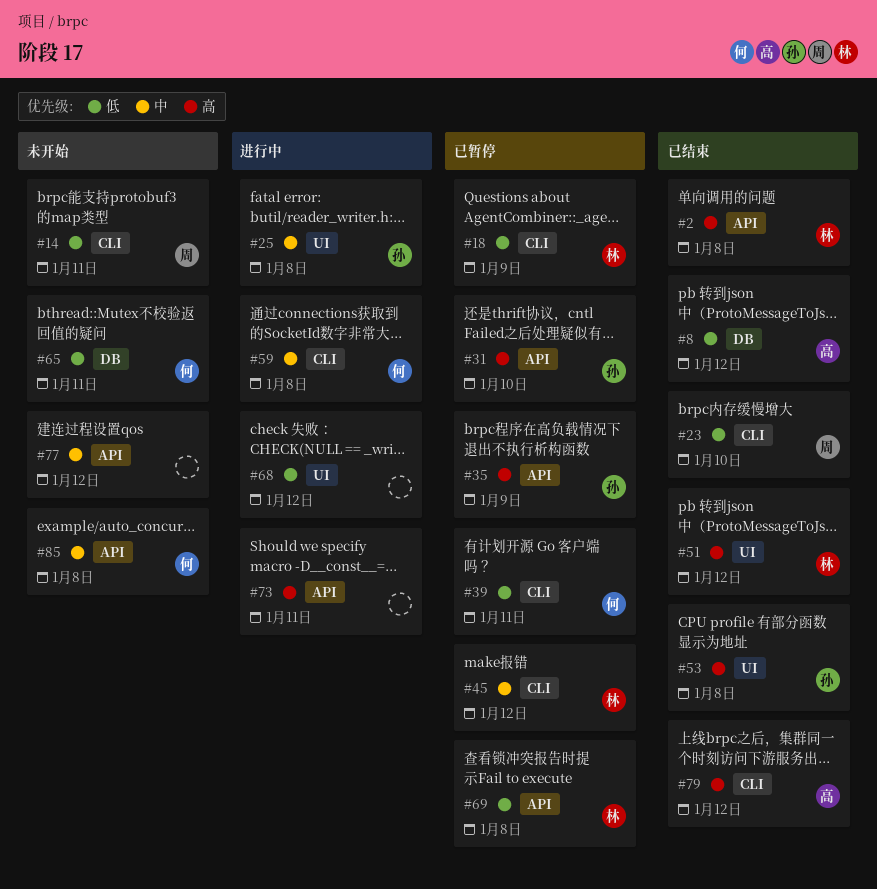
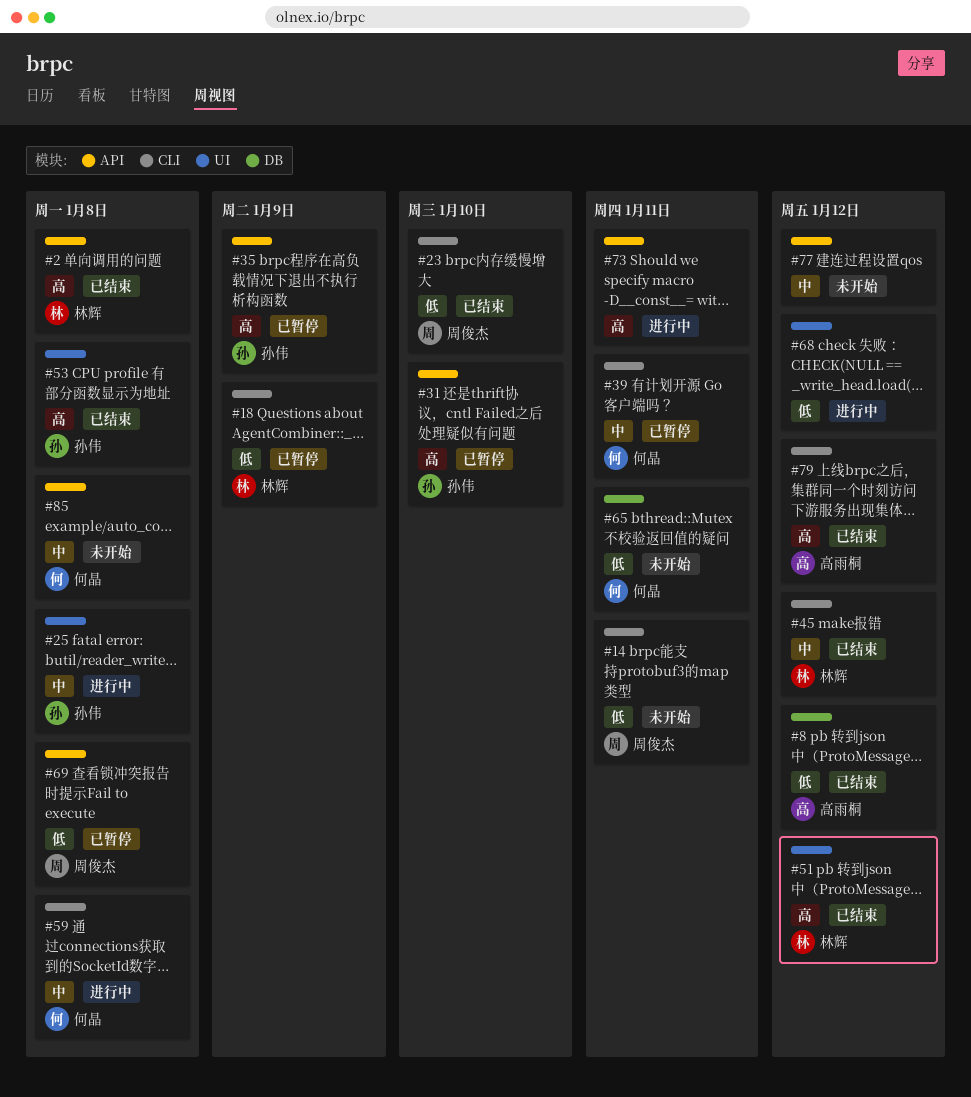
#39, priority: 低 -> 中
#45, status: 已暂停 -> 已结束
#69, owner: 林辉 -> 周俊杰

